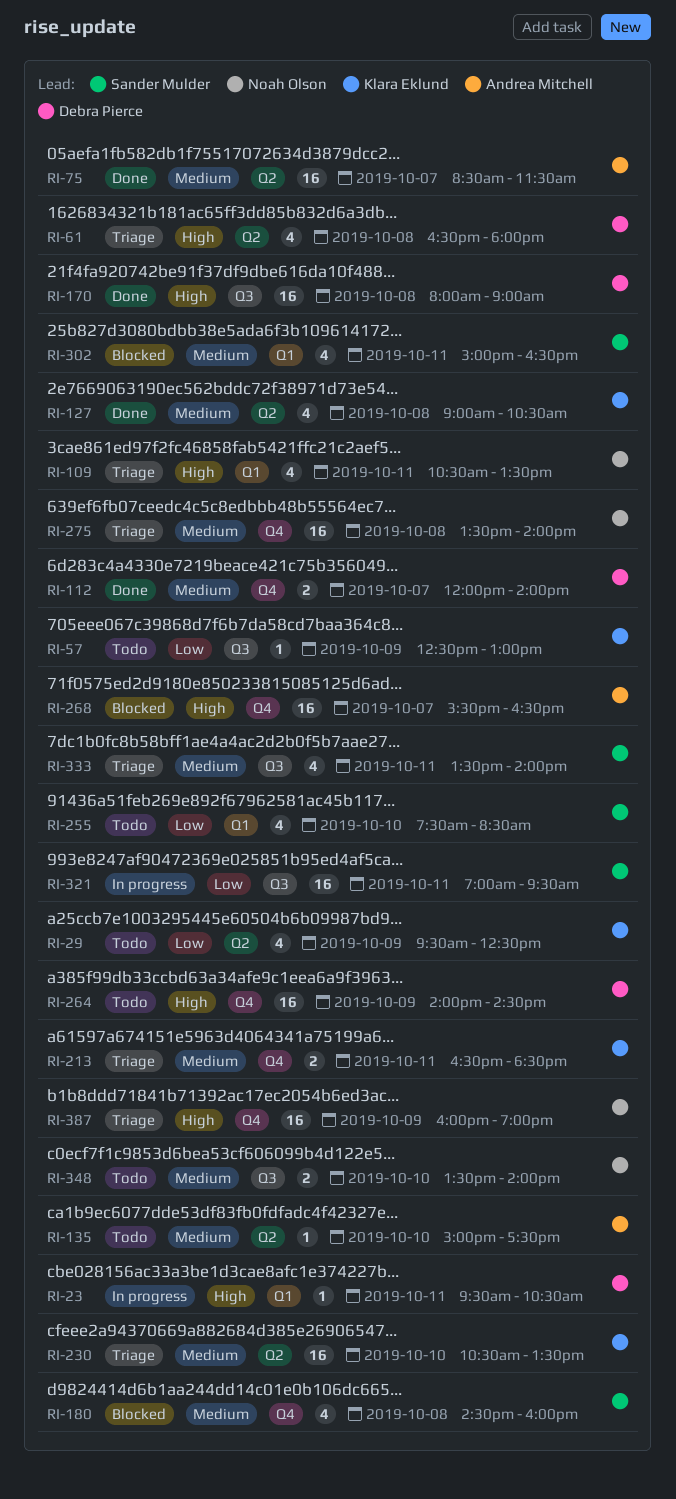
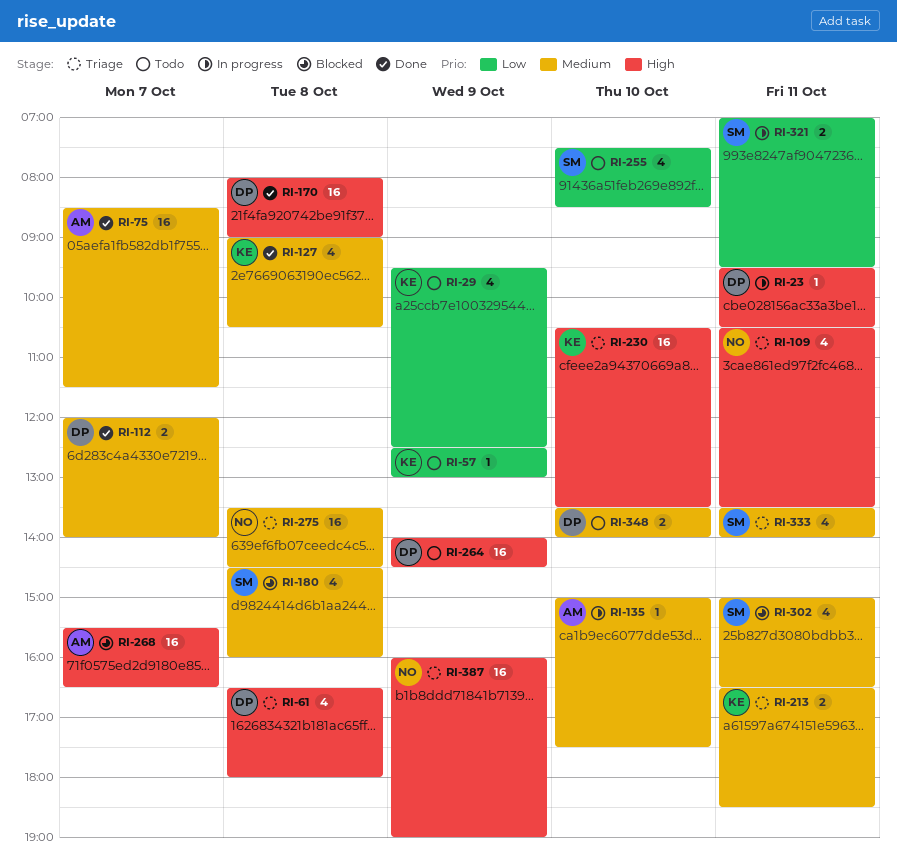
RI-135, status: Todo -> In progress
RI-230, priority: Medium -> High
RI-275, ends: 14:00 -> 14:30
RI-321, estimate: 16 -> 2
RI-348, owner: Noah Olson -> Debra Pierce

